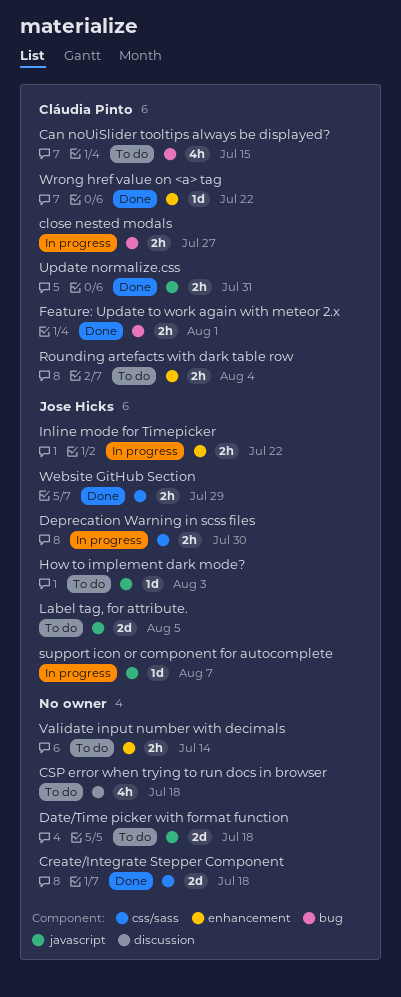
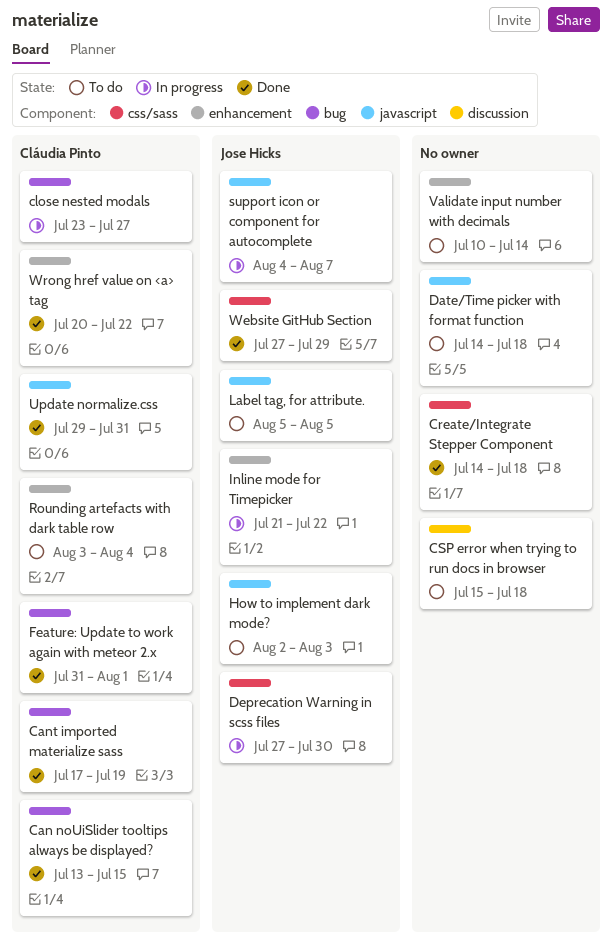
Can noUiSlider tooltips always be displayed?, status: To do -> Done
Cant imported materialize sass: none -> present

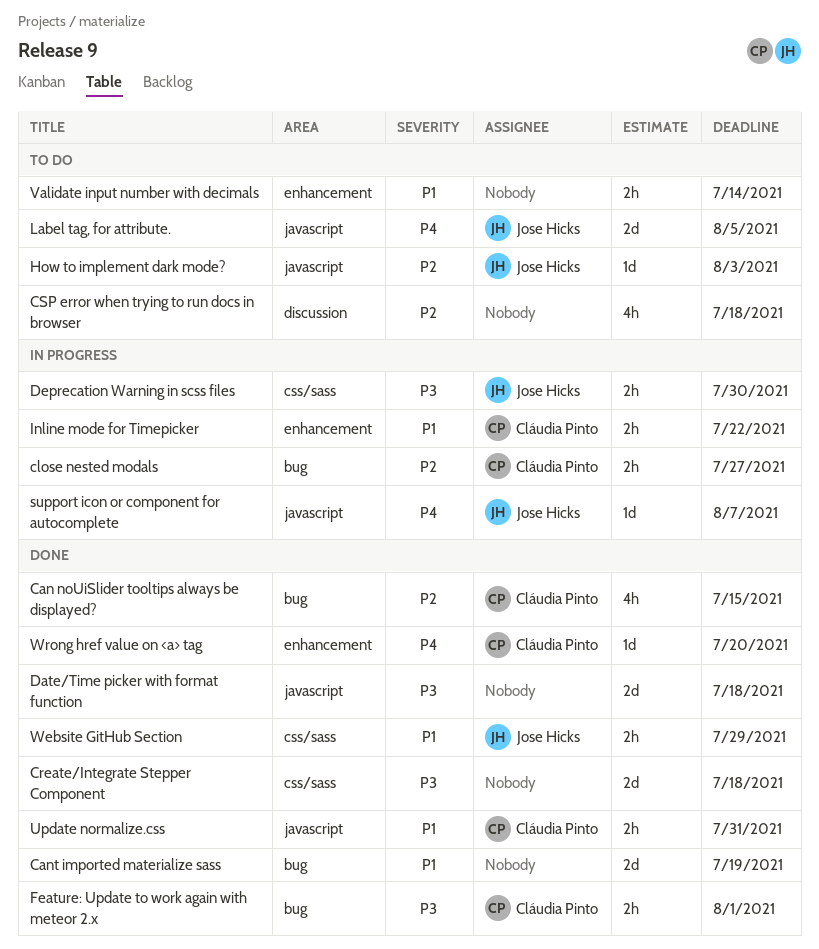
Cant imported materialize sass, owner: Cláudia Pinto -> none
Date/Time picker with format function, status: To do -> Done
Inline mode for Timepicker, owner: Jose Hicks -> Cláudia Pinto
Rounding artefacts with dark table row: present -> none
Wrong href value on <a> tag, due: Jul 22 -> Jul 20

